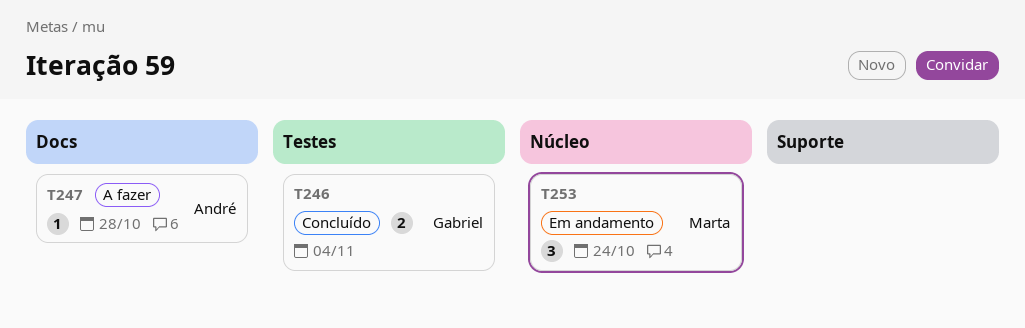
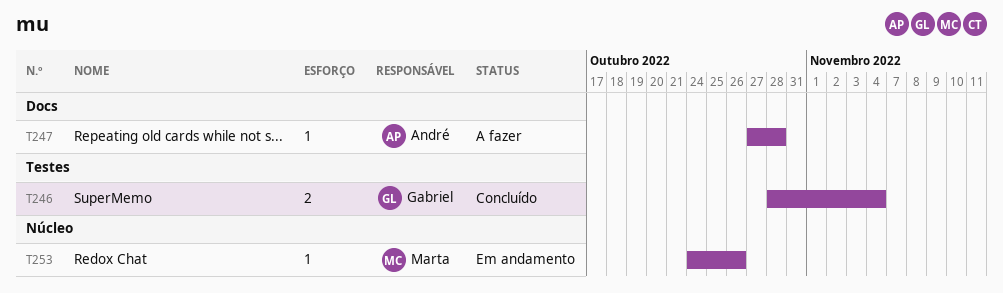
T253, estimate: 3 -> 1
T253, due: Oct 24 -> Oct 26

